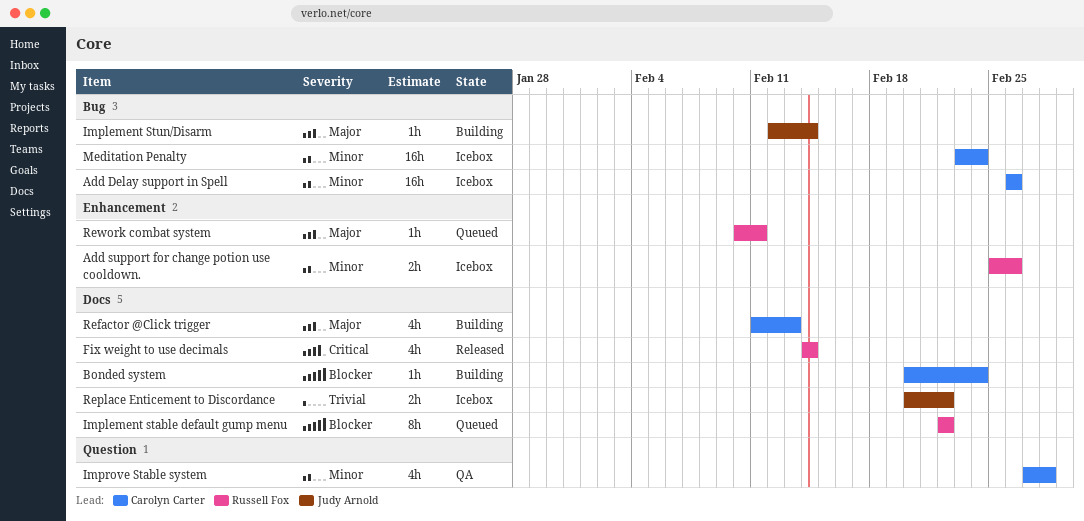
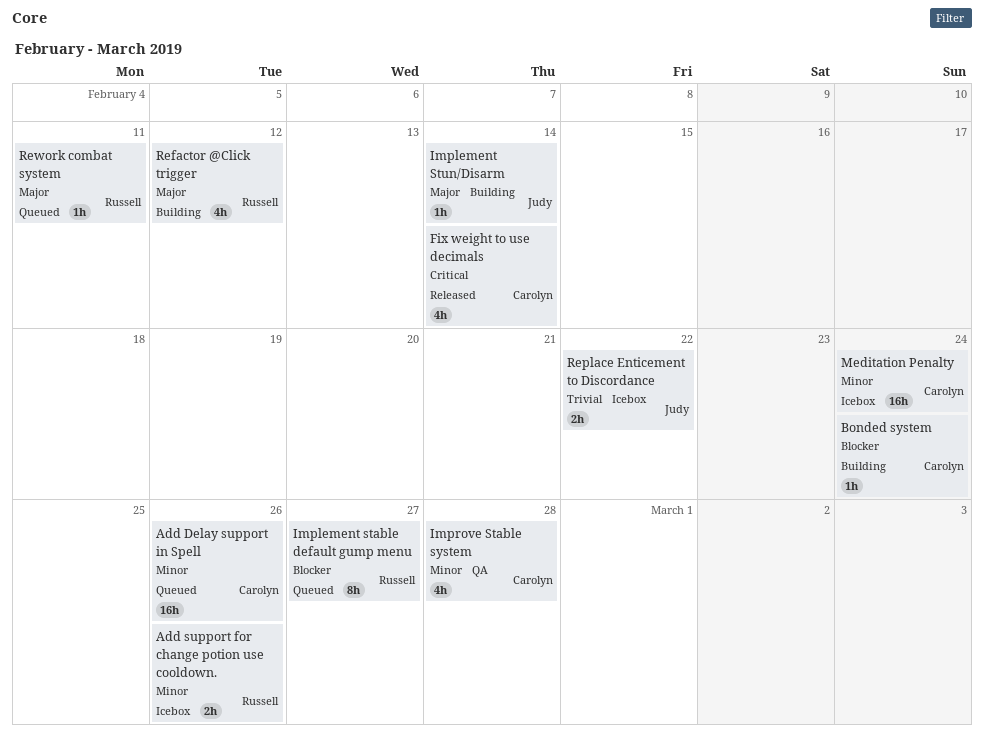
Add Delay support in Spell, status: Icebox -> Queued
Fix weight to use decimals, owner: Russell Fox -> Carolyn Carter
Implement stable default gump menu, due: Feb 22 -> Feb 27
Refactor @Click trigger, owner: Carolyn Carter -> Russell Fox
Refactor @Click trigger, due: Feb 13 -> Feb 12

